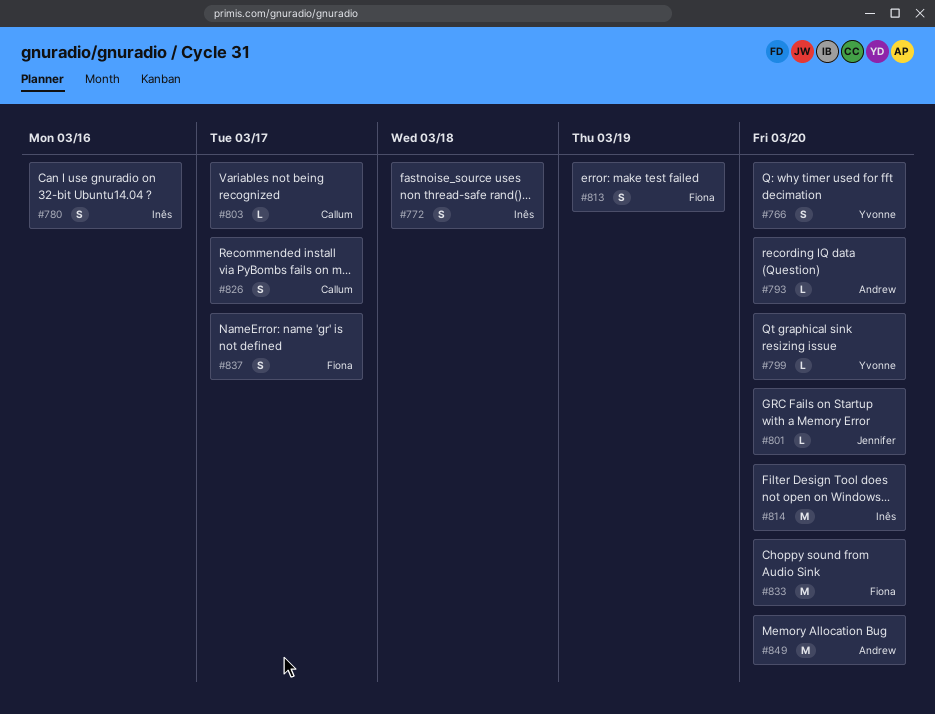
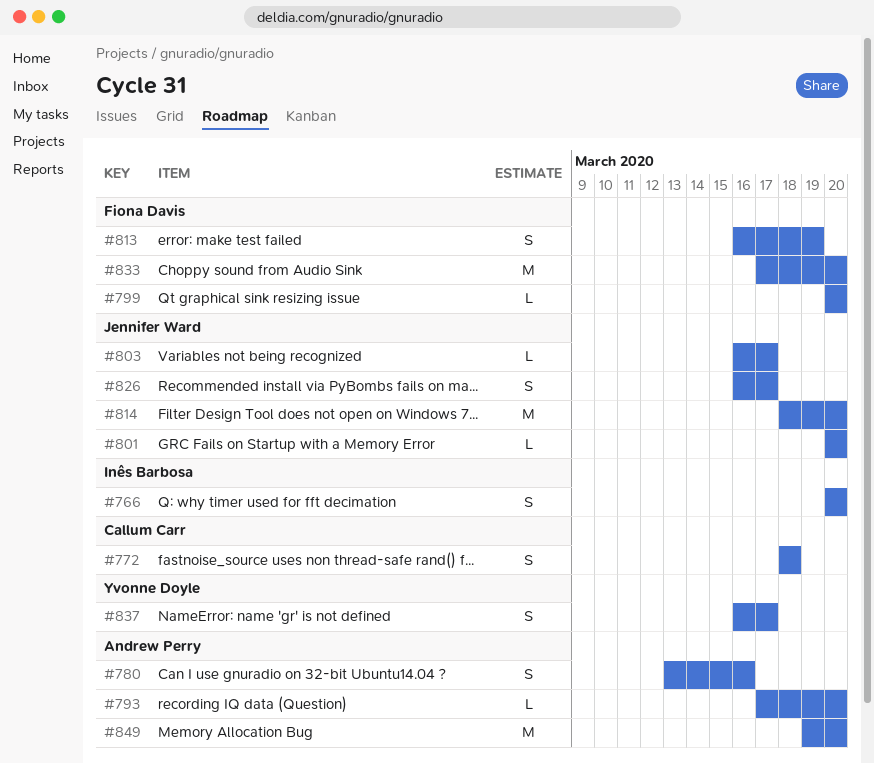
#766, owner: Yvonne Doyle -> Inês Barbosa
#772, owner: Inês Barbosa -> Callum Carr
#780, owner: Inês Barbosa -> Andrew Perry
#799, owner: Yvonne Doyle -> Fiona Davis
#803, owner: Callum Carr -> Jennifer Ward
#814, owner: Inês Barbosa -> Jennifer Ward
#826, owner: Callum Carr -> Jennifer Ward
#837, owner: Fiona Davis -> Yvonne Doyle

